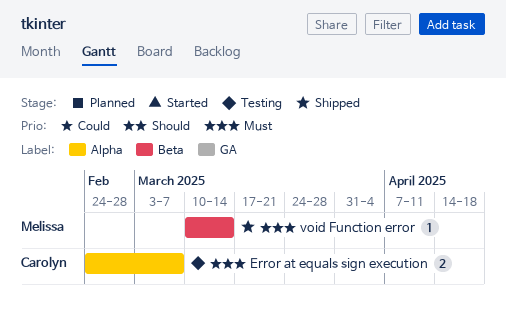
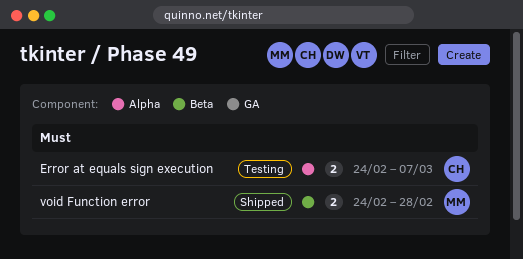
void Function error, estimate: 1 -> 2
void Function error, start: Mar 10 -> Feb 24
void Function error, due: Mar 14 -> Feb 28

